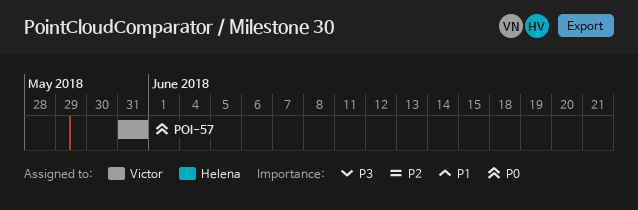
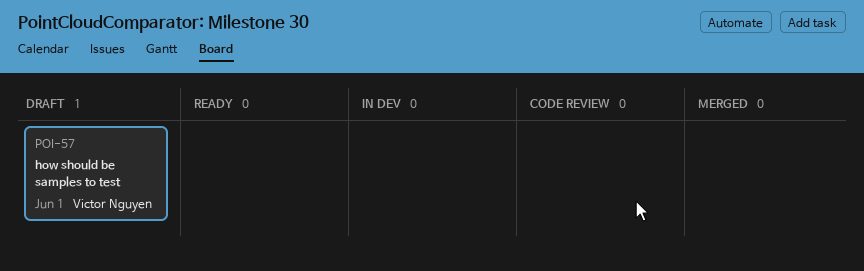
POI-57, due: May 31 -> Jun 1

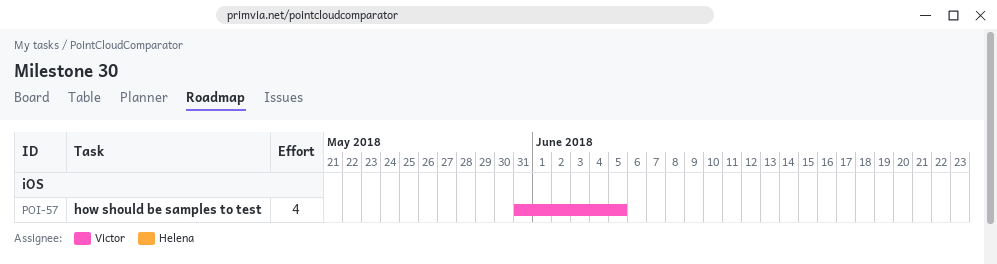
POI-57, due: Jun 1 -> Jun 5

